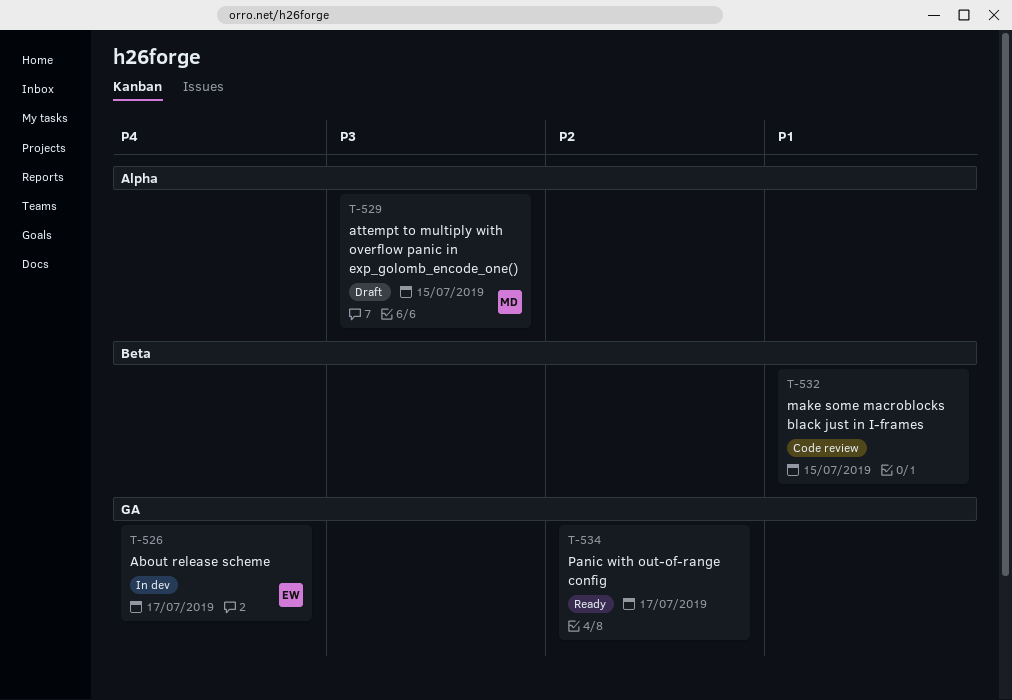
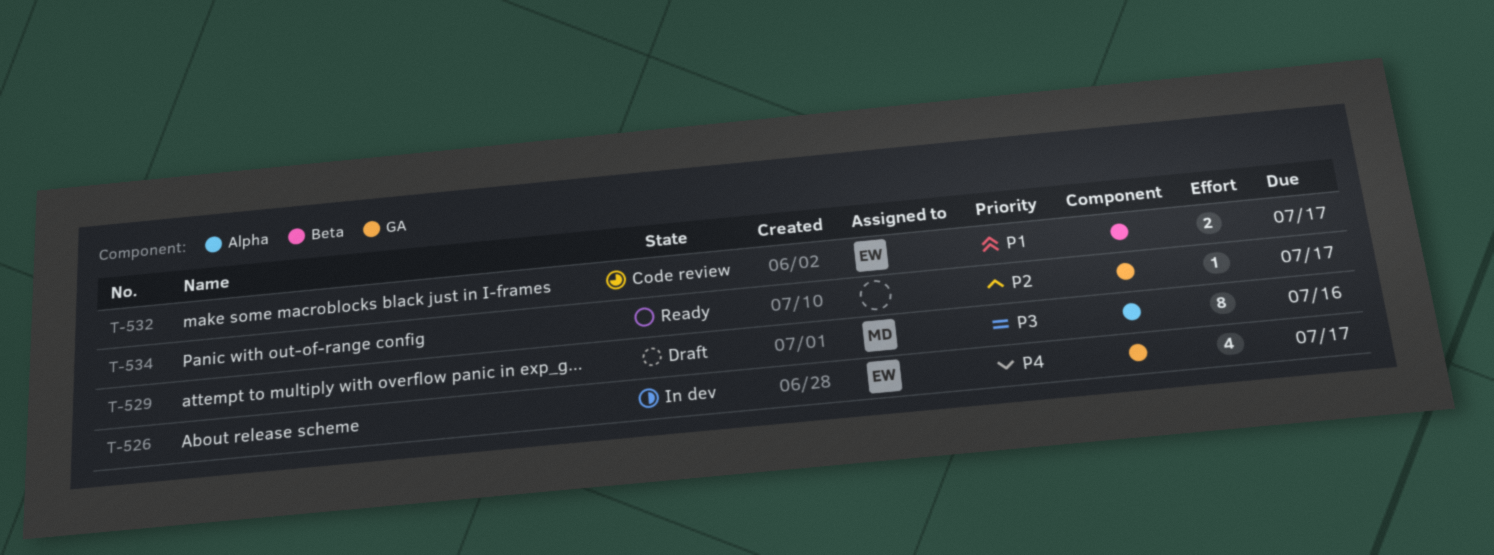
T-529, due: Jul 15 -> Jul 16
T-532, owner: none -> EW
T-532, due: Jul 15 -> Jul 17

